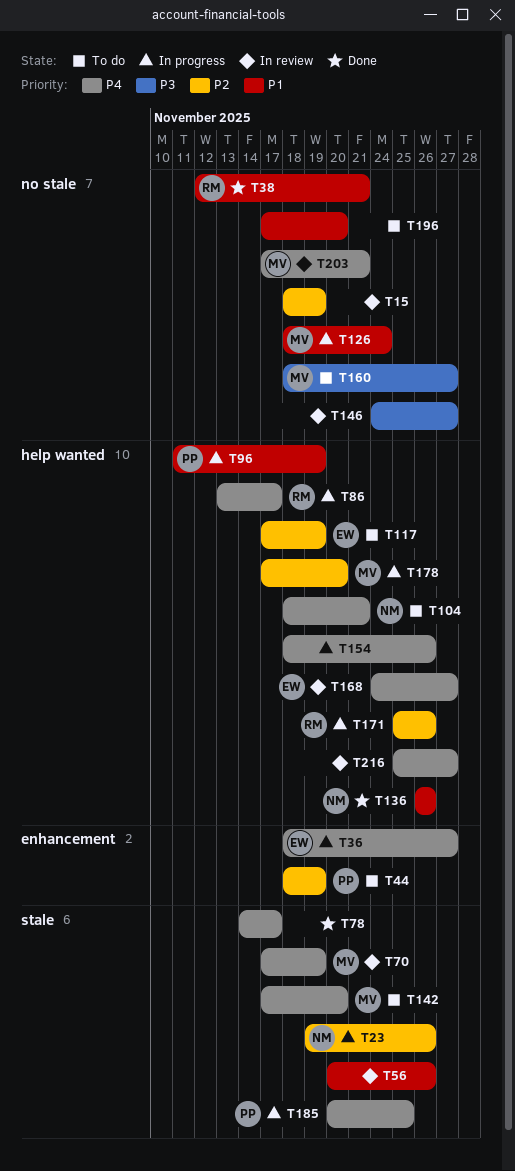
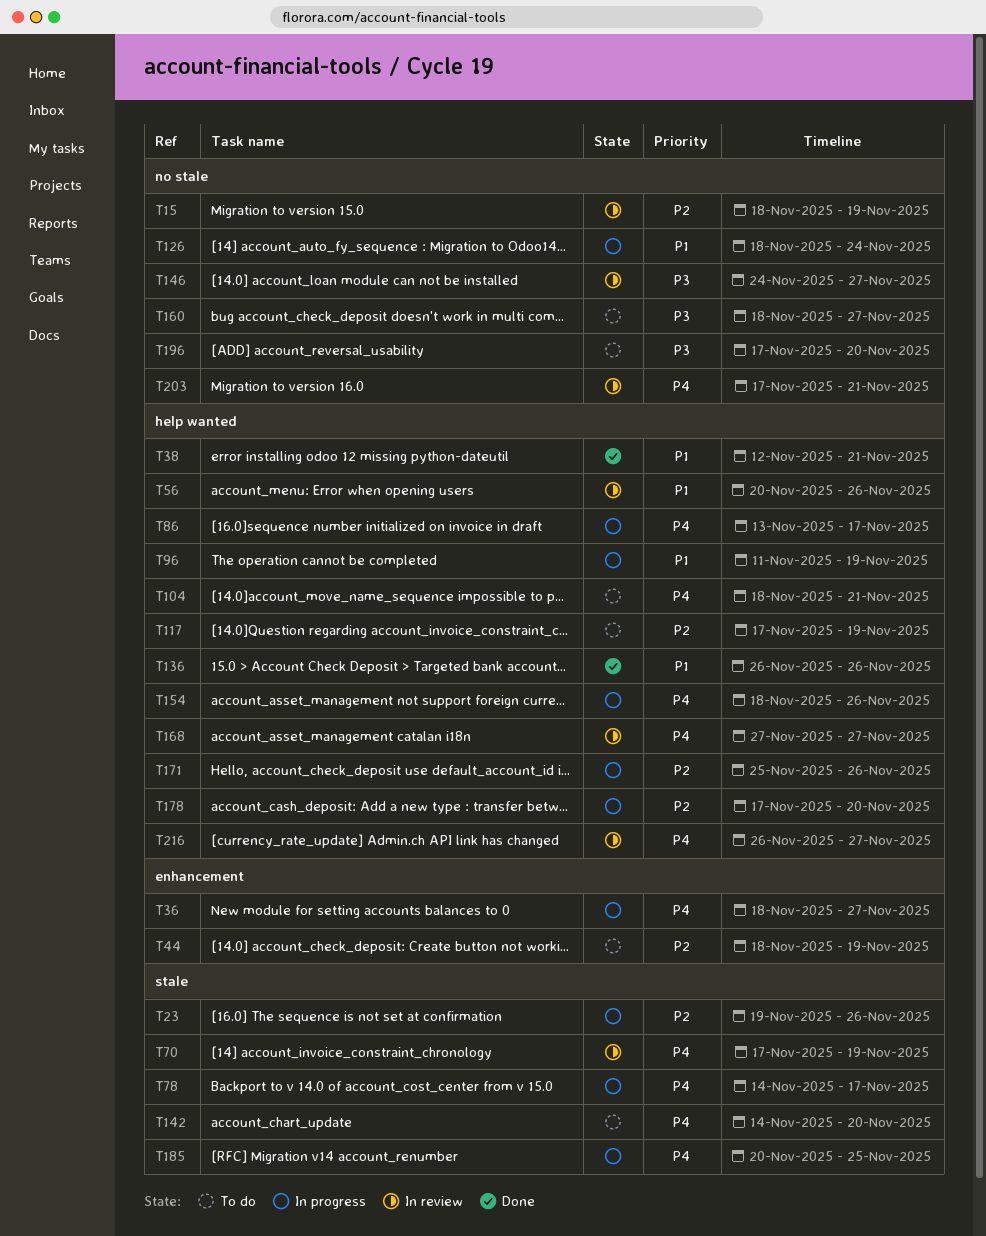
T38, label: no stale -> help wanted
T56, label: stale -> help wanted
T78, status: Done -> In progress
T142, start: Nov 17 -> Nov 14
T168, start: Nov 24 -> Nov 27
T196, priority: P1 -> P3
T216, start: Nov 25 -> Nov 26

